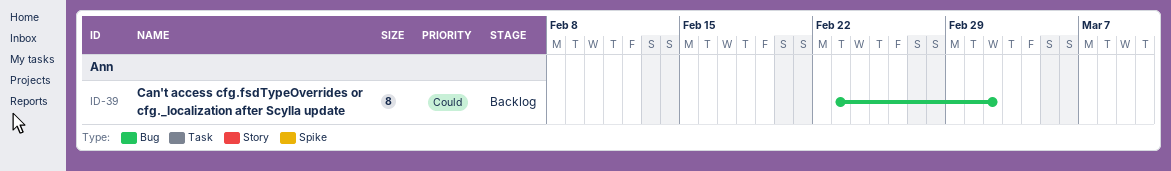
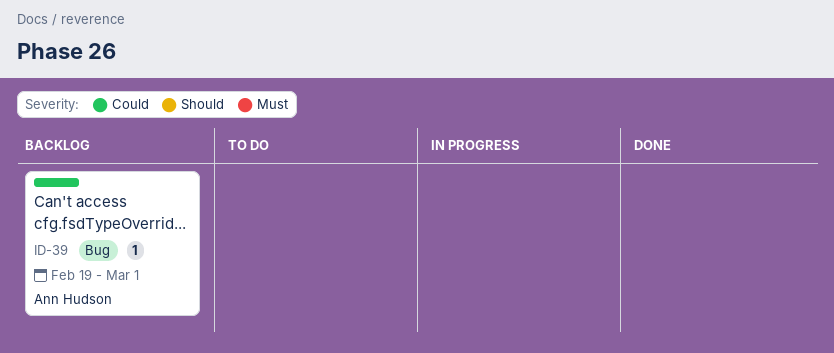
ID-39, estimate: 8 -> 1
ID-39, start: Feb 23 -> Feb 19
ID-39, due: Mar 2 -> Mar 1

